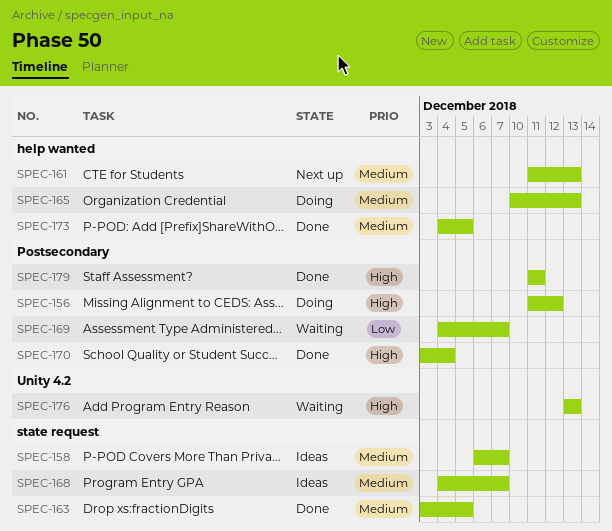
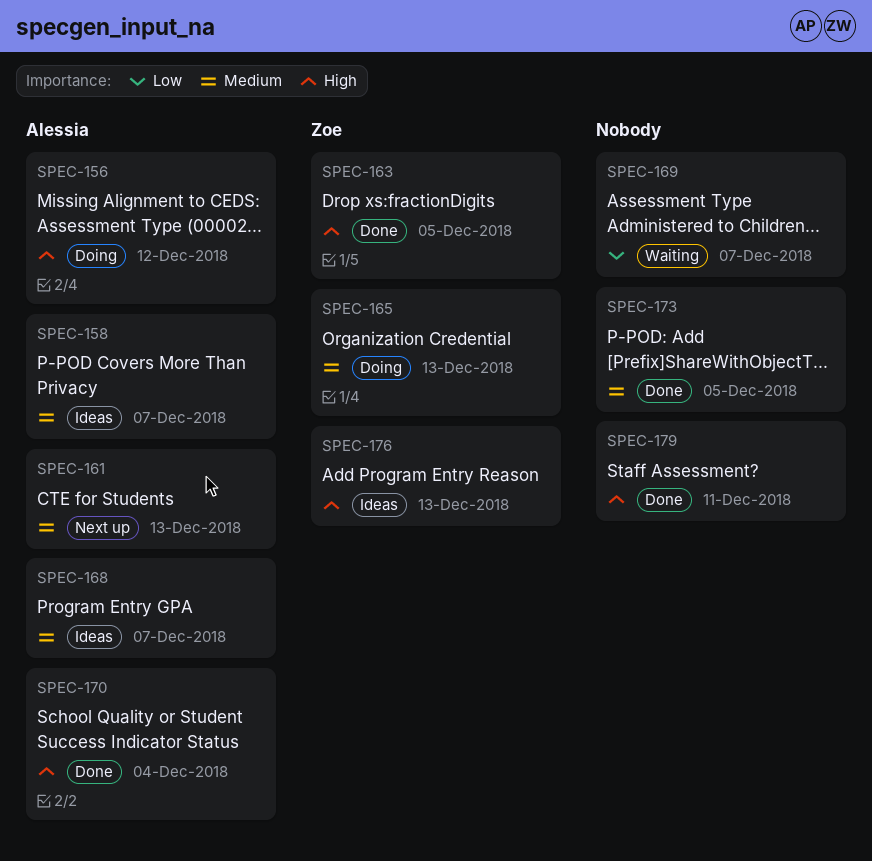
SPEC-163, priority: Medium -> High
SPEC-176, status: Waiting -> Ideas

